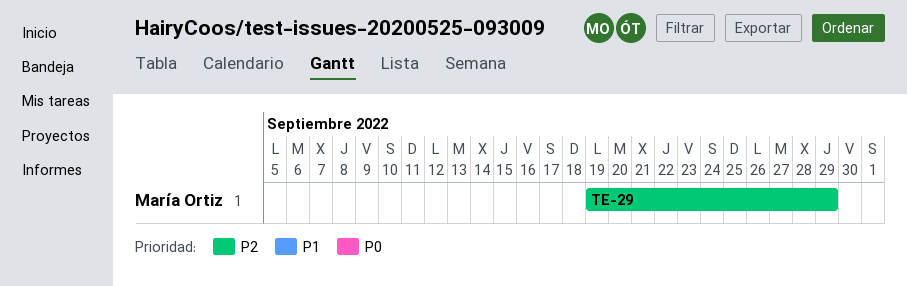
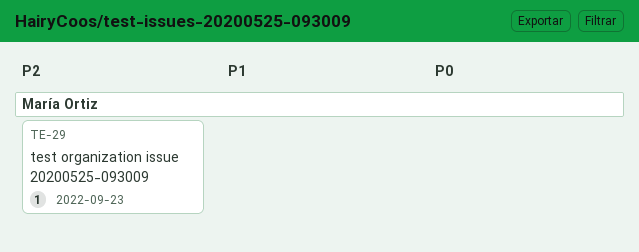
TE-29, due: Sep 29 -> Sep 23

